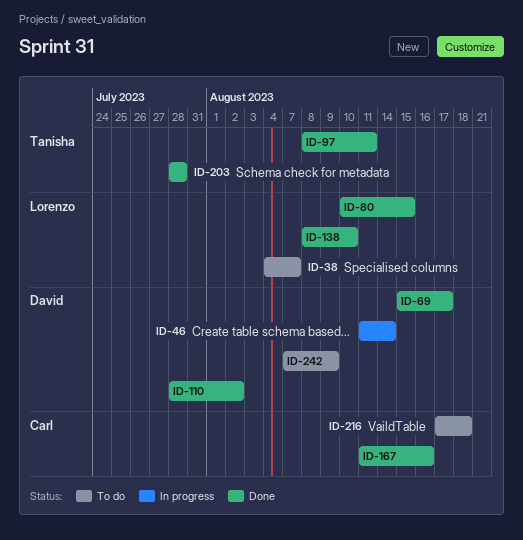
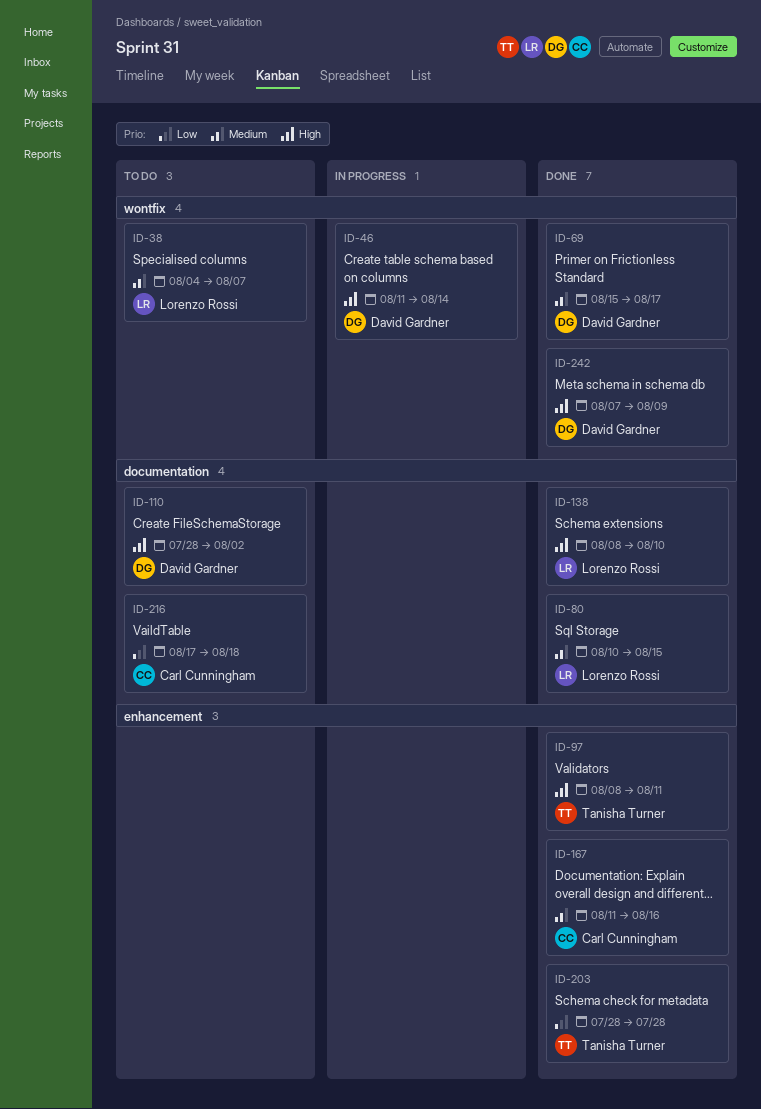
ID-110, status: Done -> To do
ID-242, status: To do -> Done

